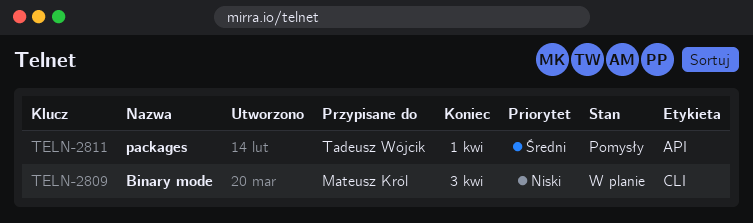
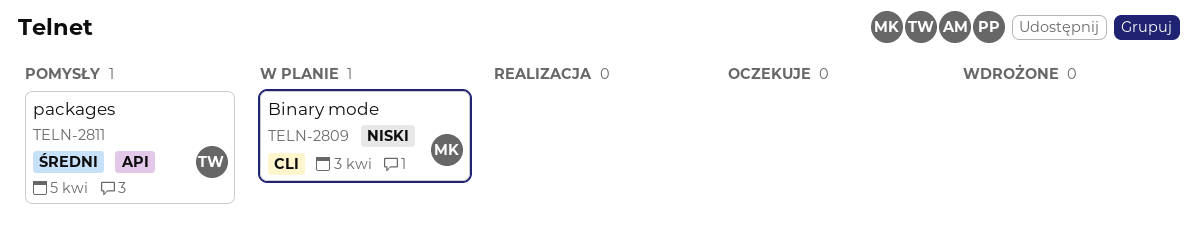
TELN-2811, due: Apr 1 -> Apr 5

